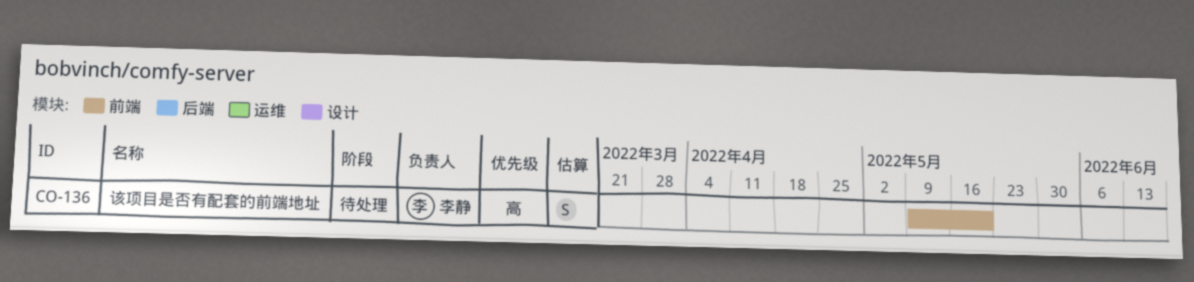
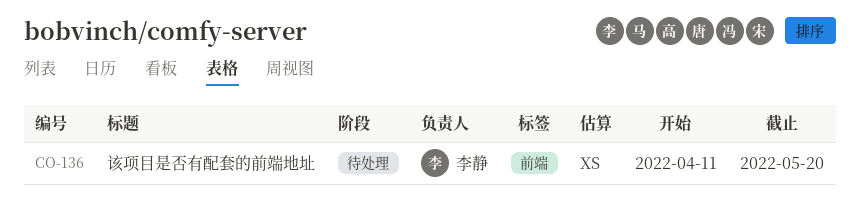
CO-136, estimate: S -> XS
CO-136, start: May 9 -> Apr 11

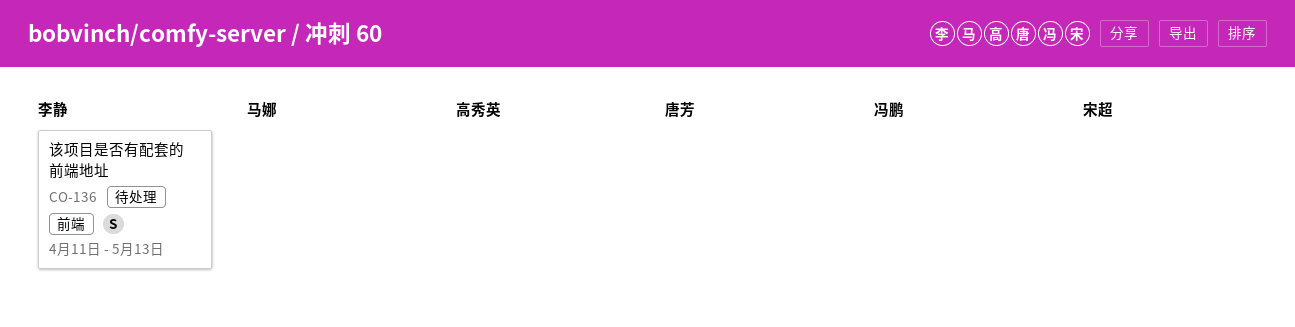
CO-136, estimate: XS -> S
CO-136, due: May 20 -> May 13

